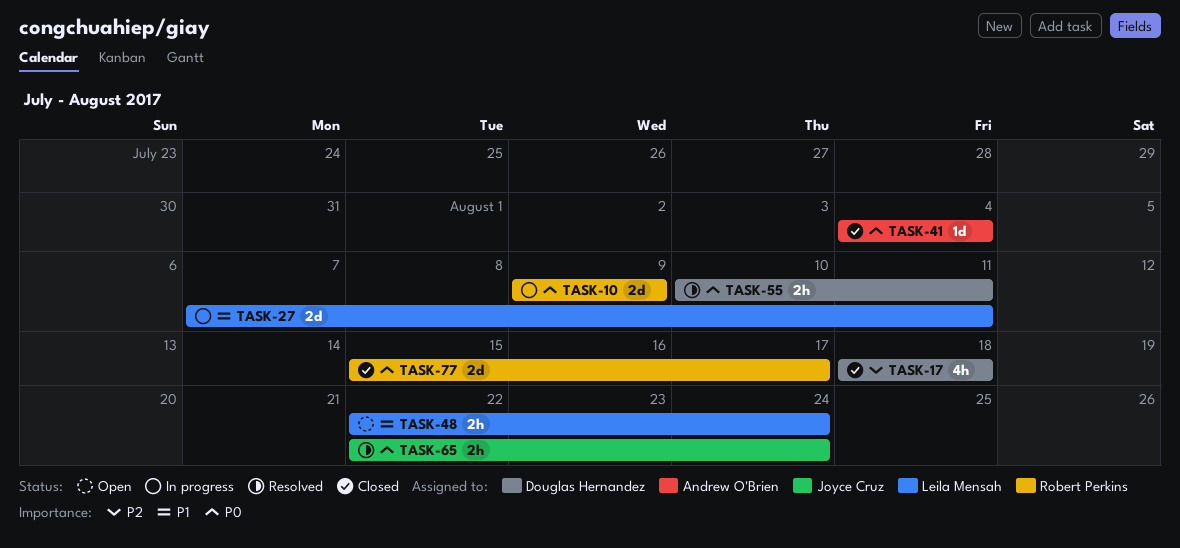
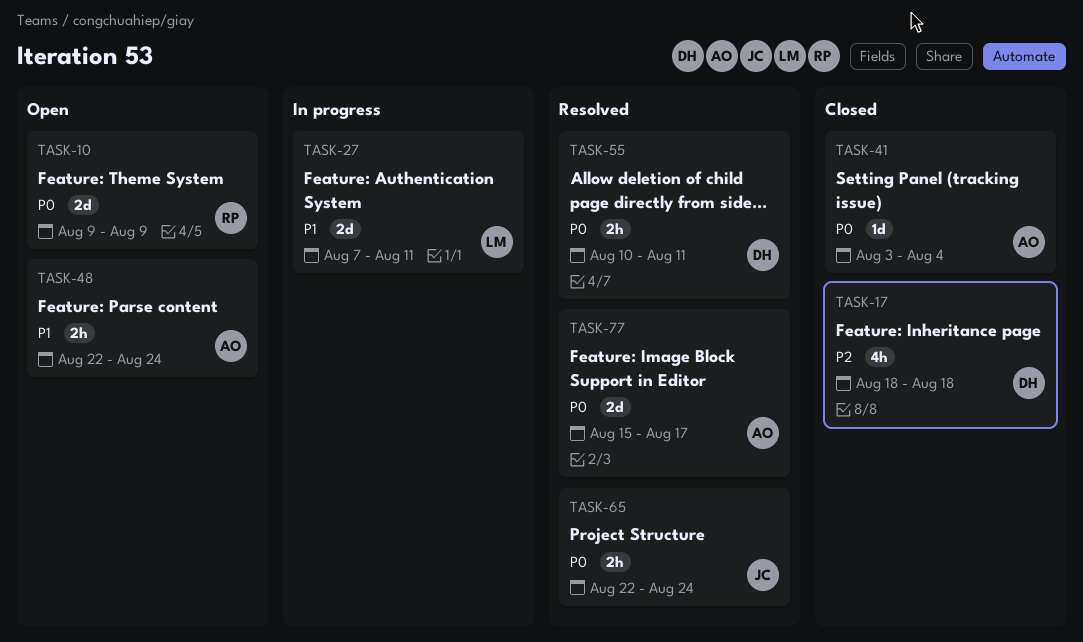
TASK-10, status: In progress -> Open
TASK-41, start: Aug 4 -> Aug 3
TASK-48, owner: Leila Mensah -> Andrew O'Brien
TASK-77, status: Closed -> Resolved
TASK-77, owner: Robert Perkins -> Andrew O'Brien

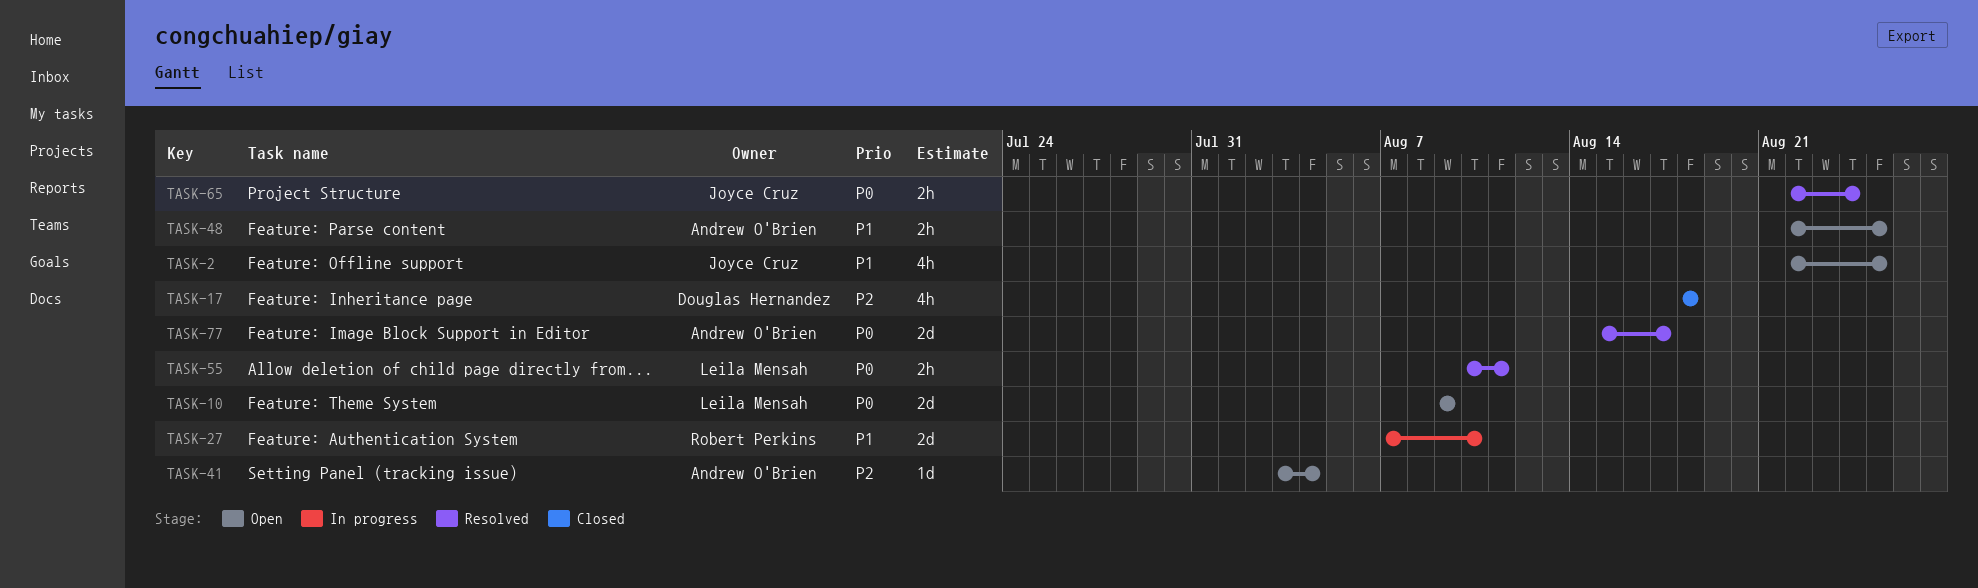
TASK-2: none -> present
TASK-10, owner: Robert Perkins -> Leila Mensah
TASK-27, owner: Leila Mensah -> Robert Perkins
TASK-27, due: Aug 11 -> Aug 10
TASK-41, status: Closed -> Open
TASK-41, priority: P0 -> P2
TASK-48, due: Aug 24 -> Aug 25
TASK-55, owner: Douglas Hernandez -> Leila Mensah

